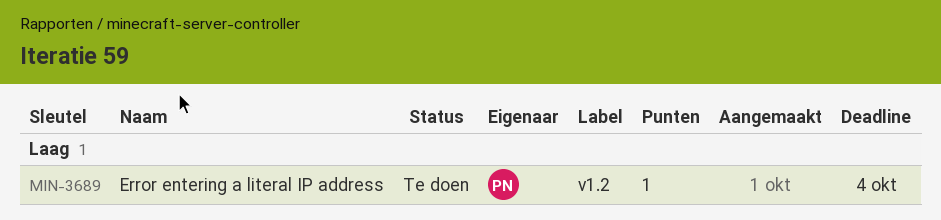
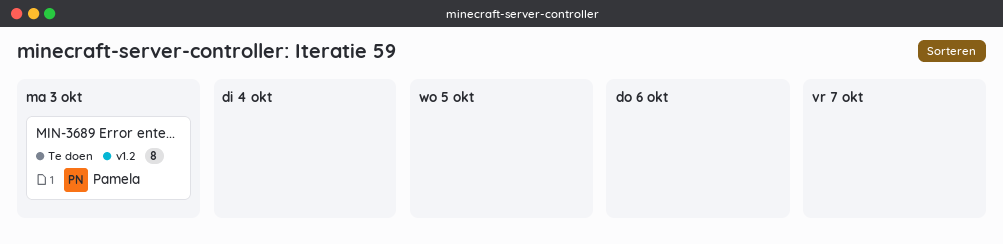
MIN-3689, estimate: 1 -> 8
MIN-3689, due: Oct 4 -> Oct 3

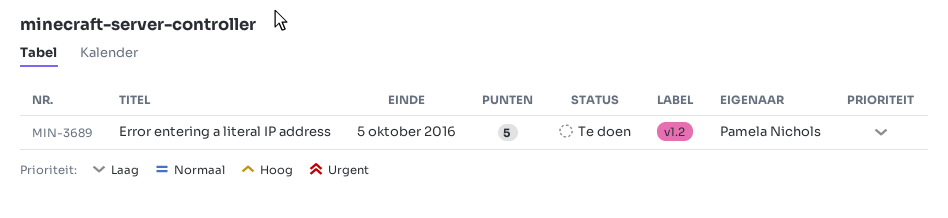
MIN-3689, estimate: 8 -> 5
MIN-3689, due: Oct 3 -> Oct 5

